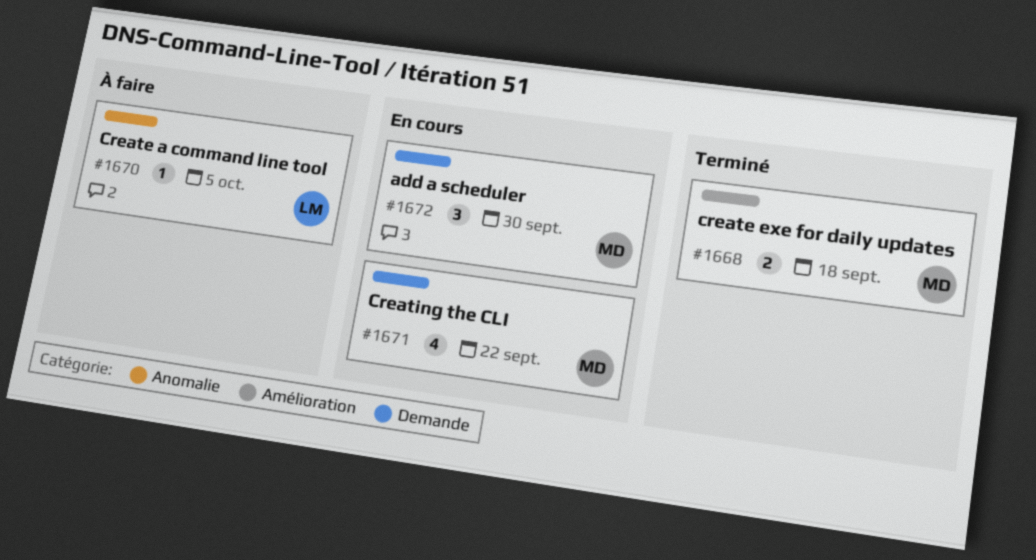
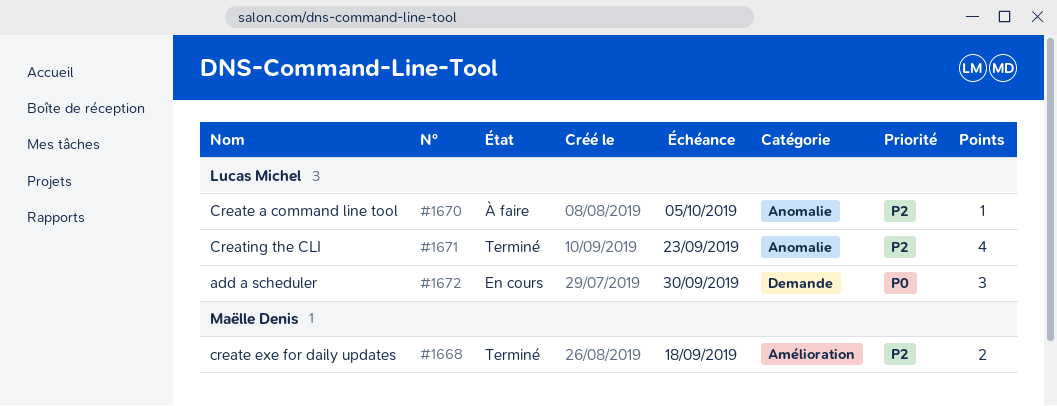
#1671, status: En cours -> Terminé
#1671, owner: Maëlle Denis -> Lucas Michel
#1671, label: Demande -> Anomalie
#1671, due: Sep 22 -> Sep 23
#1672, owner: Maëlle Denis -> Lucas Michel

